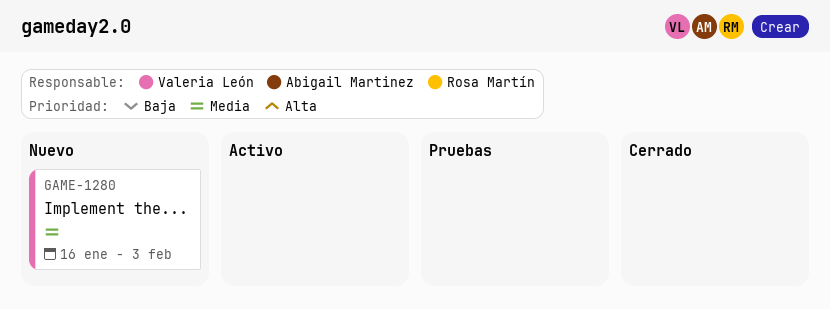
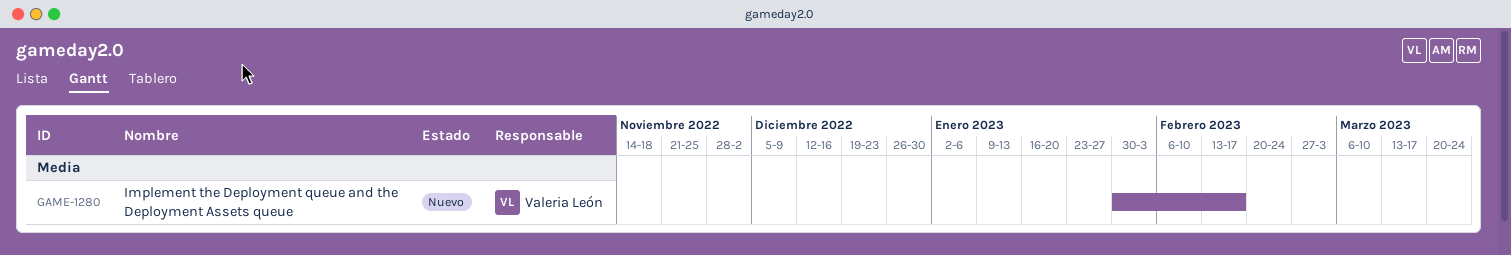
GAME-1280, start: Jan 16 -> Jan 30
GAME-1280, due: Feb 3 -> Feb 17

